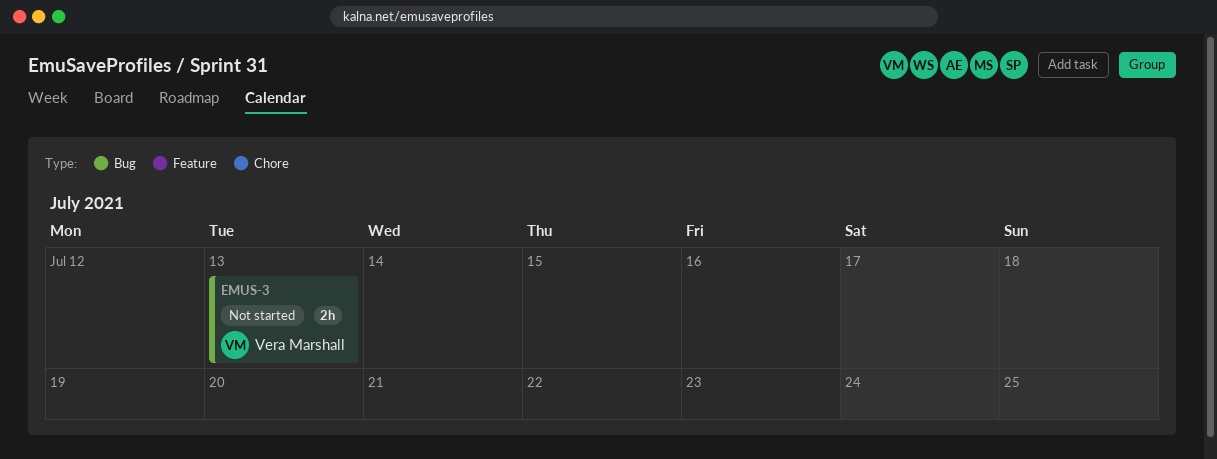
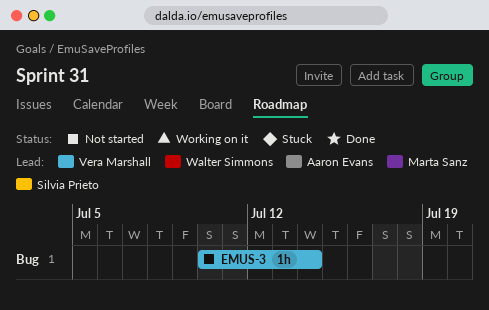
EMUS-3, estimate: 2h -> 1h
EMUS-3, due: Jul 13 -> Jul 14

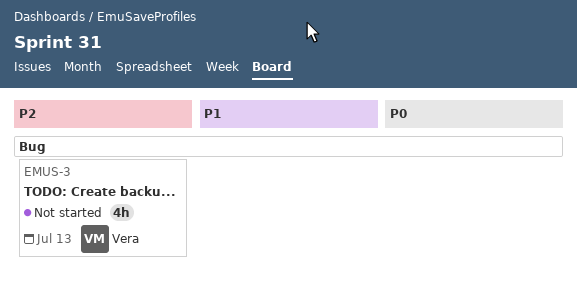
EMUS-3, estimate: 1h -> 4h
EMUS-3, due: Jul 14 -> Jul 13

